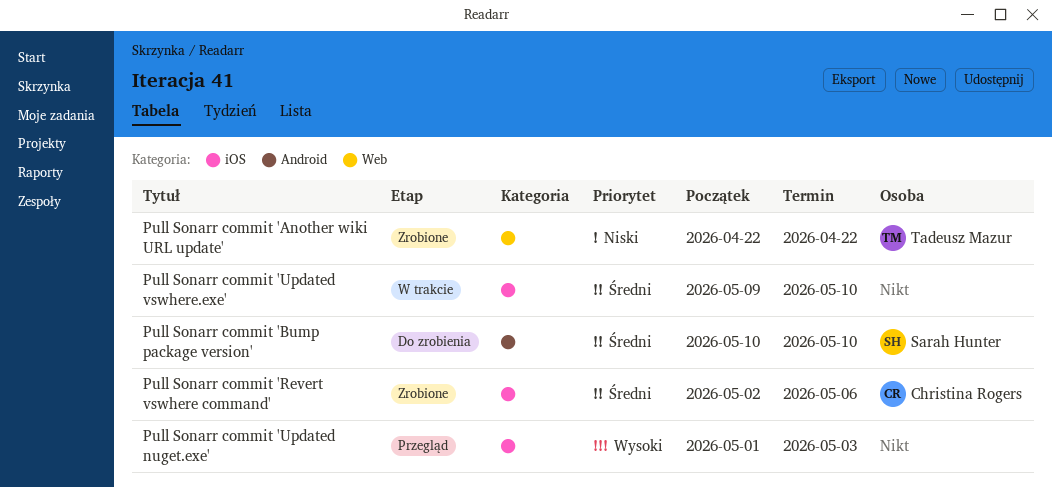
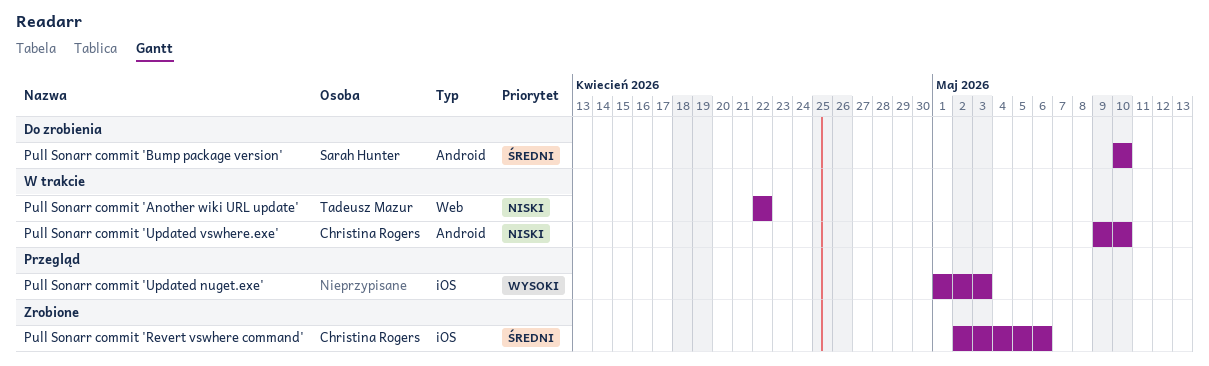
Pull Sonarr commit 'Another wiki URL update', status: Zrobione -> W trakcie
Pull Sonarr commit 'Updated vswhere.exe', owner: none -> Christina Rogers
Pull Sonarr commit 'Updated vswhere.exe', priority: Średni -> Niski
Pull Sonarr commit 'Updated vswhere.exe', label: iOS -> Android

